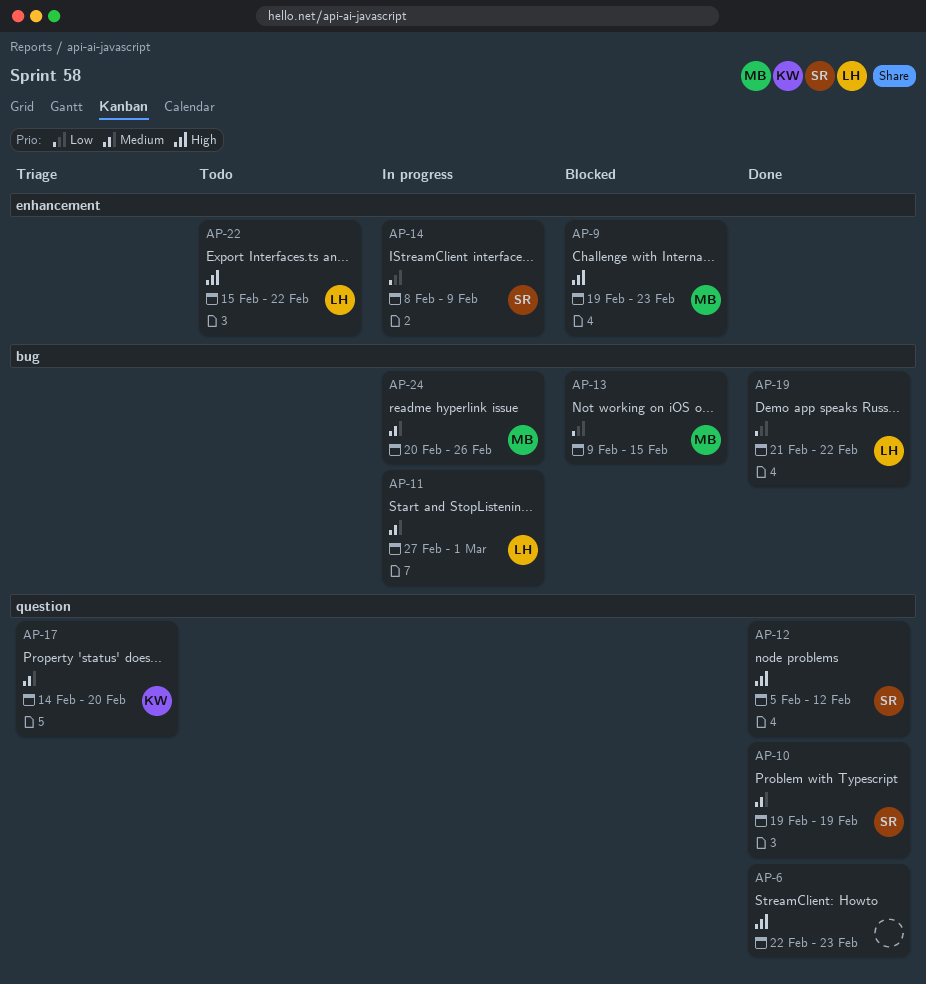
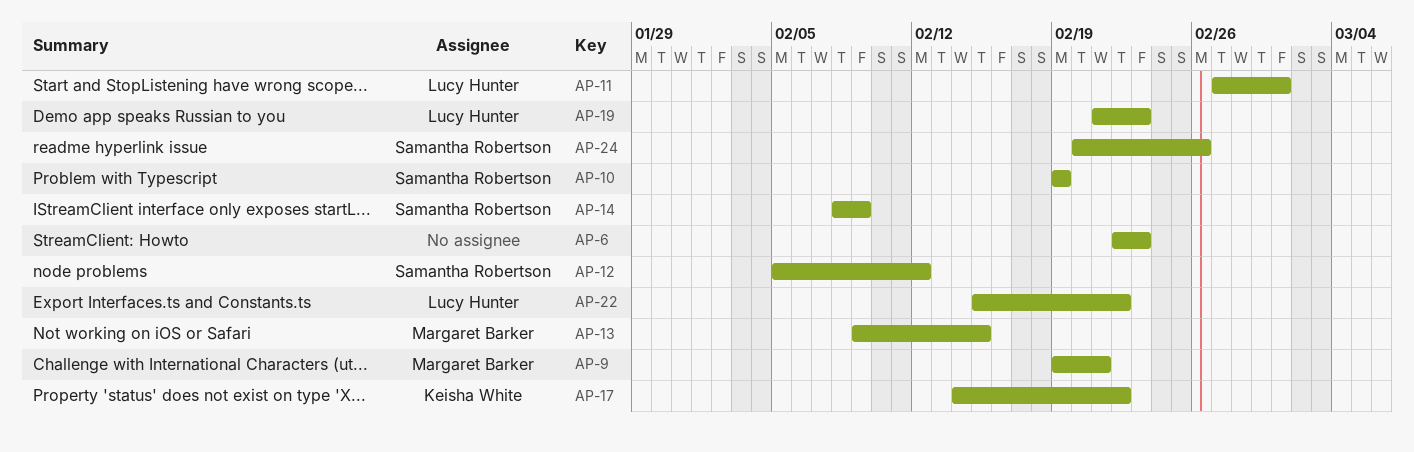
AP-9, due: Feb 23 -> Feb 21
AP-17, due: Feb 20 -> Feb 22
AP-19, due: Feb 22 -> Feb 23
AP-24, owner: Margaret Barker -> Samantha Robertson

